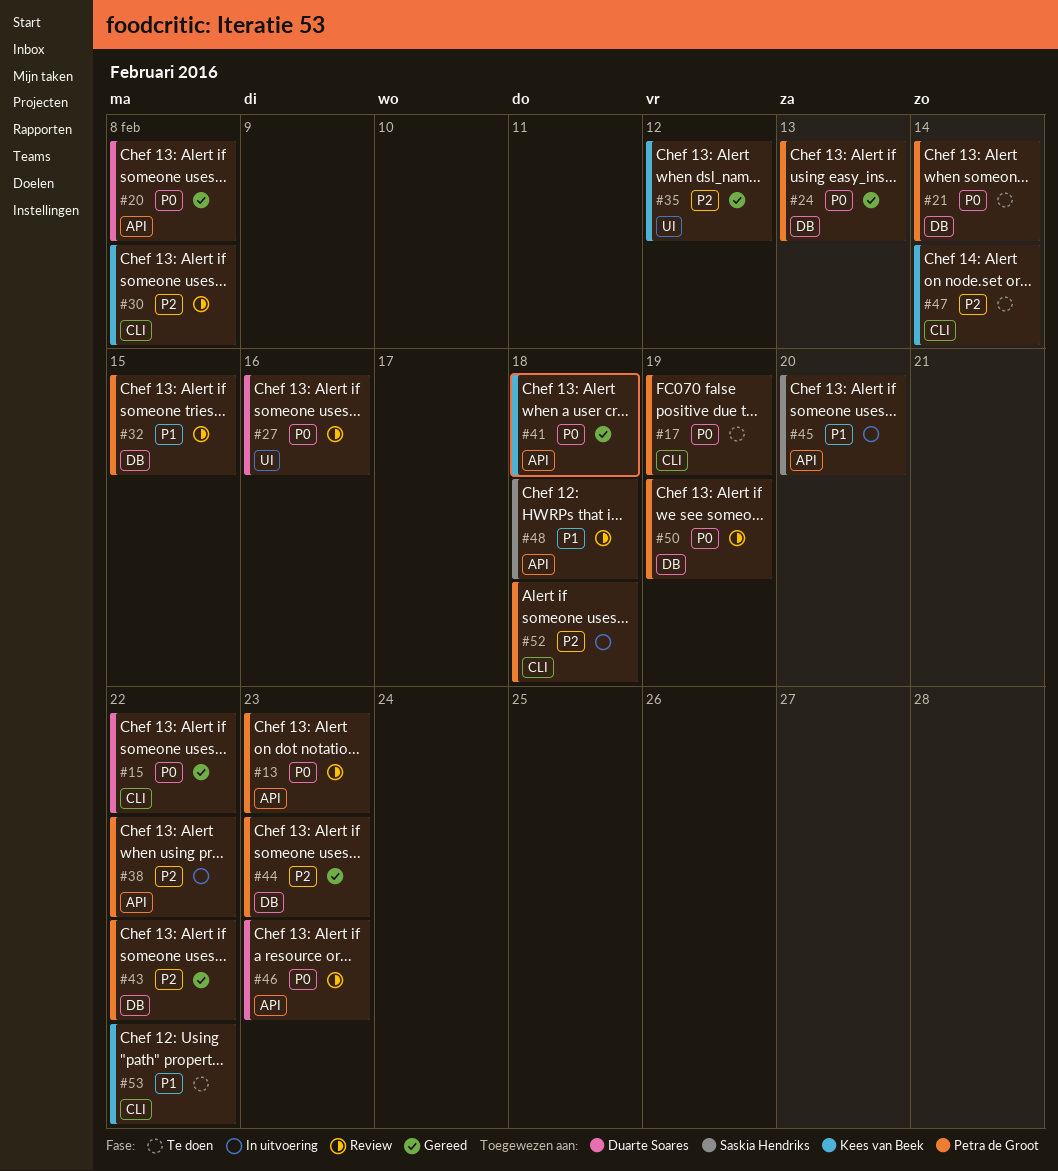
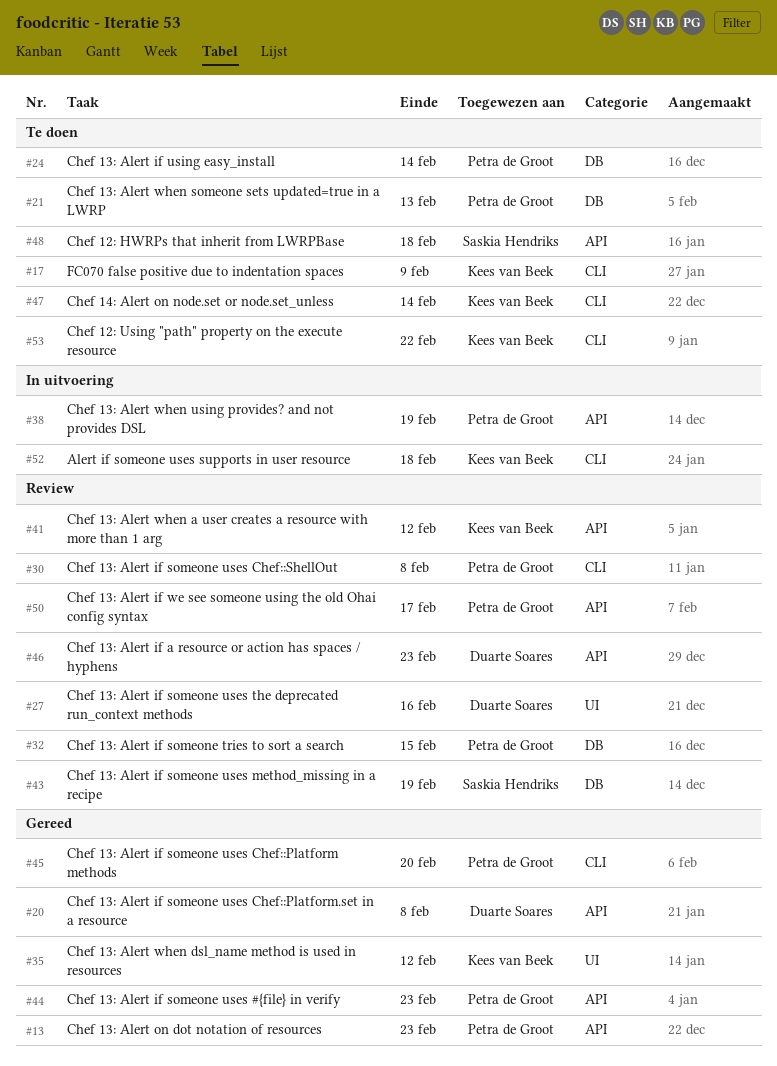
#13, status: Review -> Gereed
#15: present -> none
#17, owner: Petra de Groot -> Kees van Beek
#17, due: Feb 19 -> Feb 9
#21, due: Feb 14 -> Feb 13
#24, status: Gereed -> Te doen
#24, due: Feb 13 -> Feb 14
#30, owner: Kees van Beek -> Petra de Groot
#38, due: Feb 22 -> Feb 19
#41, status: Gereed -> Review
#41, due: Feb 18 -> Feb 12
#43, status: Gereed -> Review
#43, owner: Petra de Groot -> Saskia Hendriks
#43, due: Feb 22 -> Feb 19
#44, label: DB -> API
#45, status: In uitvoering -> Gereed
#45, owner: Saskia Hendriks -> Petra de Groot
#45, label: API -> CLI
#48, status: Review -> Te doen
#50, label: DB -> API
#50, due: Feb 19 -> Feb 17
#52, owner: Petra de Groot -> Kees van Beek

